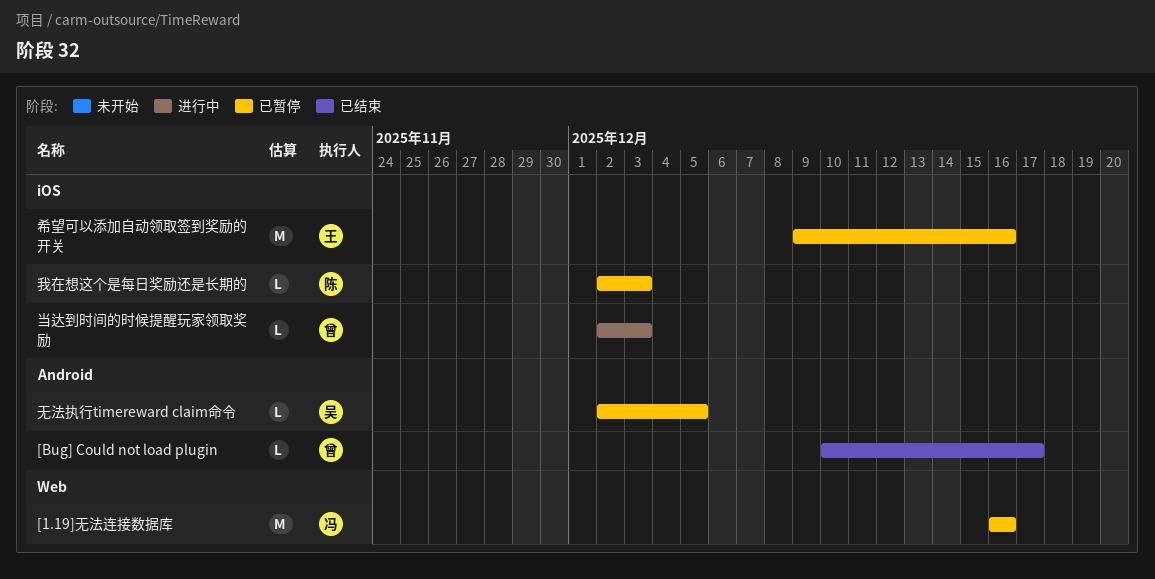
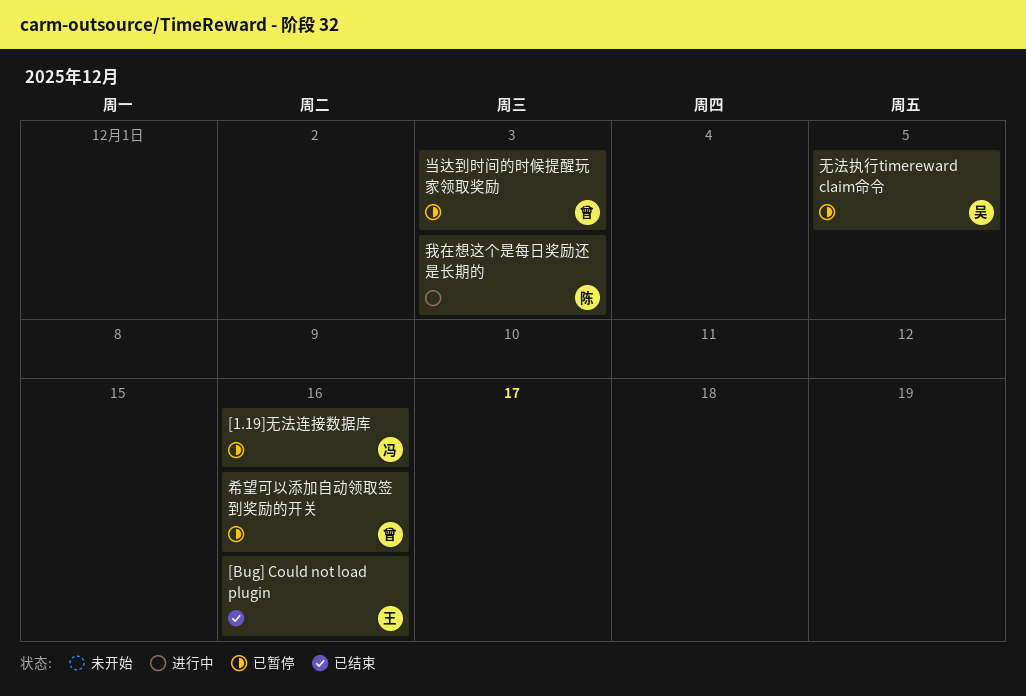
[Bug] Could not load plugin, owner: 曾 -> 王
[Bug] Could not load plugin, due: Dec 17 -> Dec 16
希望可以添加自动领取签到奖励的开关, owner: 王 -> 曾
当达到时间的时候提醒玩家领取奖励, status: 进行中 -> 已暂停
我在想这个是每日奖励还是长期的, status: 已暂停 -> 进行中

